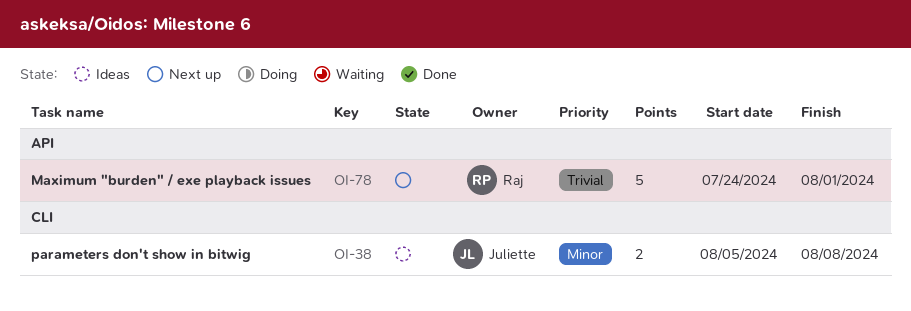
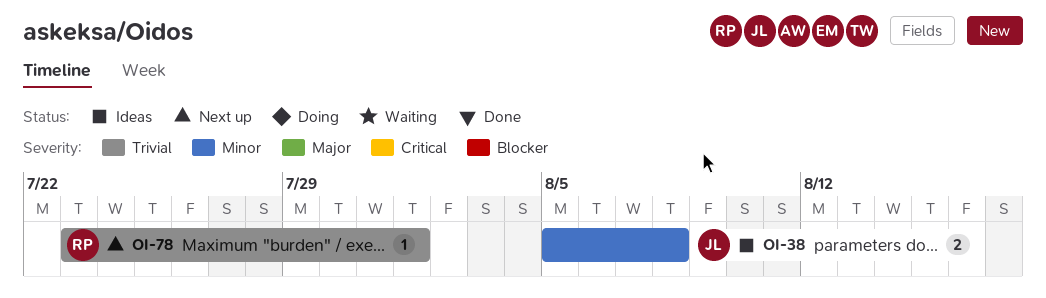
OI-78, estimate: 5 -> 1
OI-78, start: Jul 24 -> Jul 23

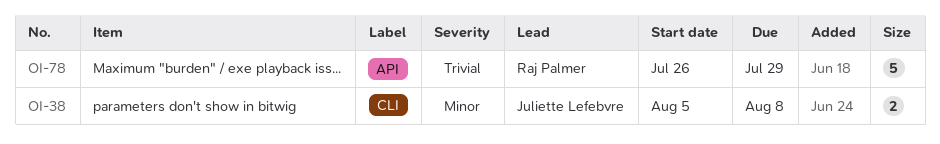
OI-78, estimate: 1 -> 5
OI-78, start: Jul 23 -> Jul 26
OI-78, due: Aug 1 -> Jul 29

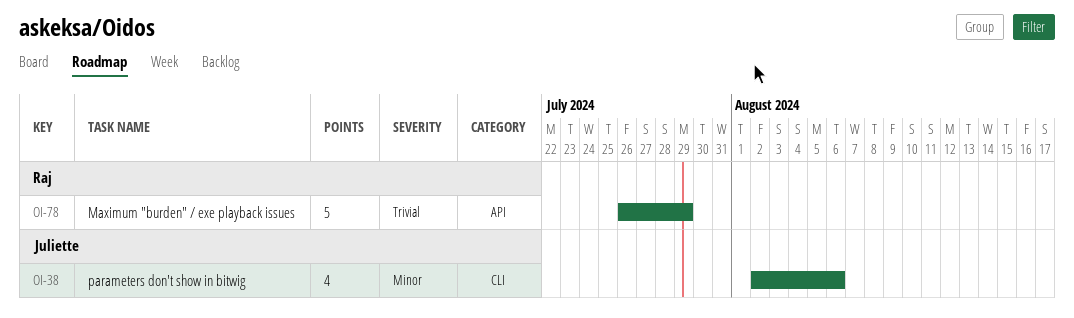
OI-38, estimate: 2 -> 4
OI-38, start: Aug 5 -> Aug 2
OI-38, due: Aug 8 -> Aug 6

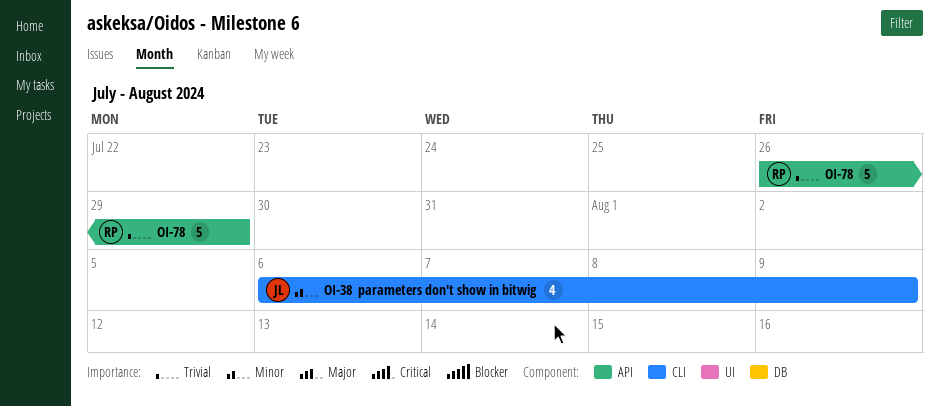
OI-38, start: Aug 2 -> Aug 6
OI-38, due: Aug 6 -> Aug 9

